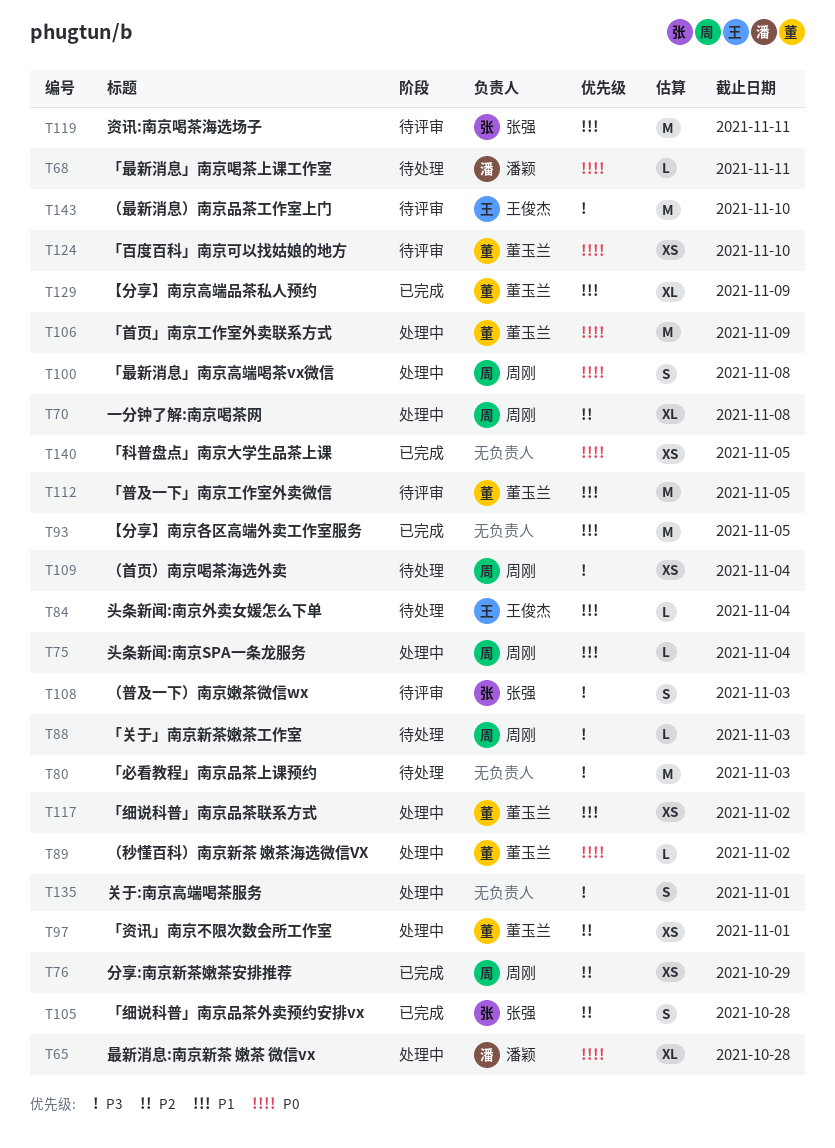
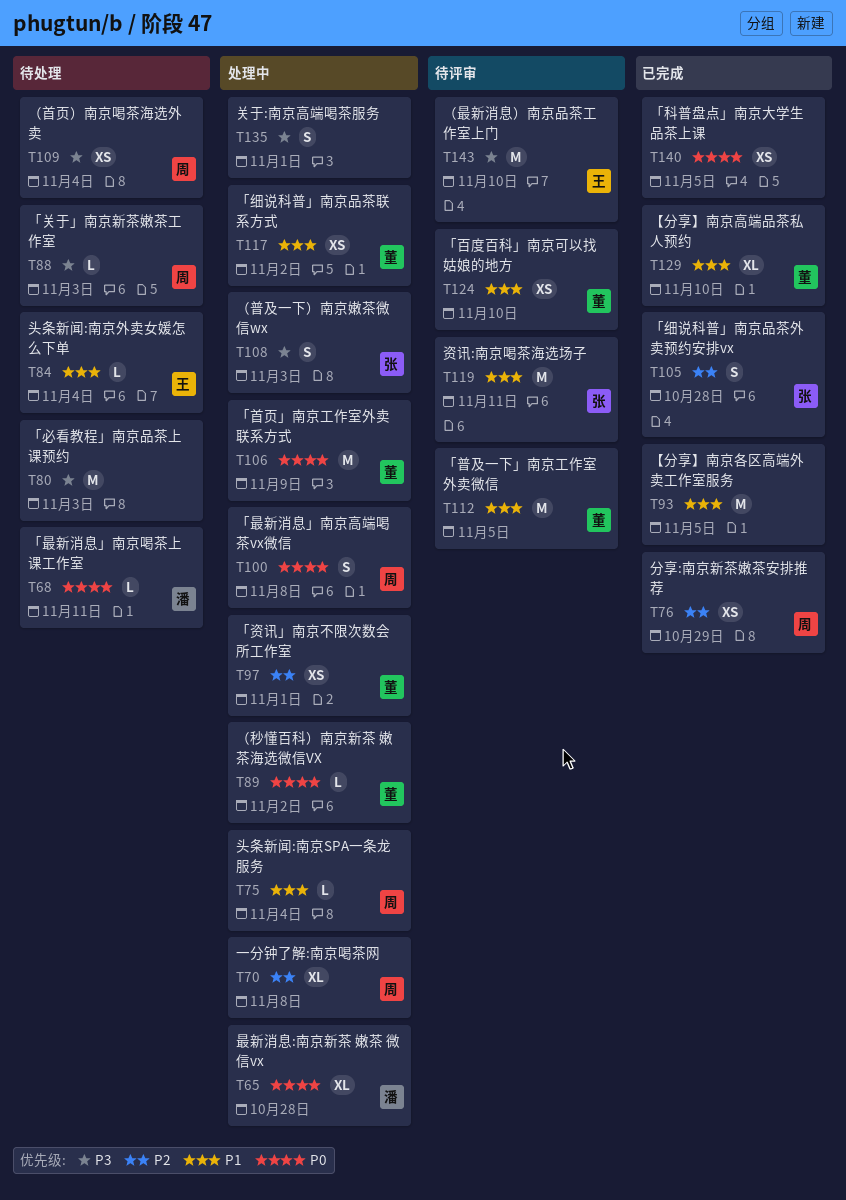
T108, status: 待评审 -> 处理中
T124, priority: P0 -> P1
T129, due: Nov 9 -> Nov 10

